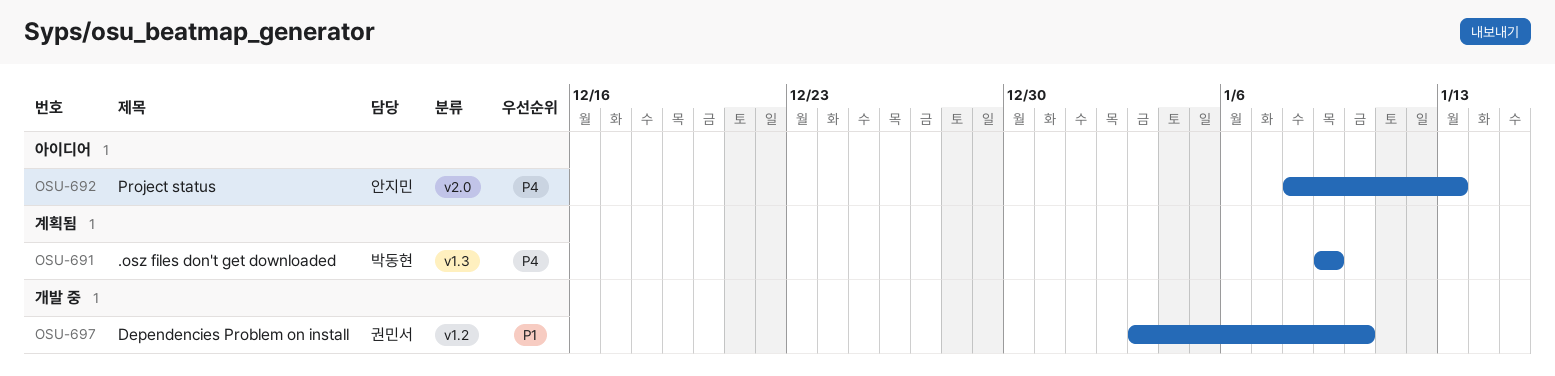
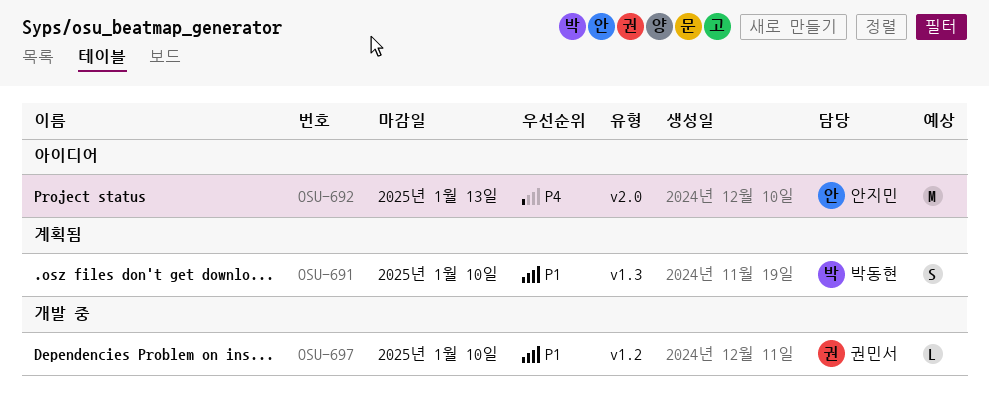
OSU-691, priority: P4 -> P1
OSU-691, due: Jan 9 -> Jan 10

